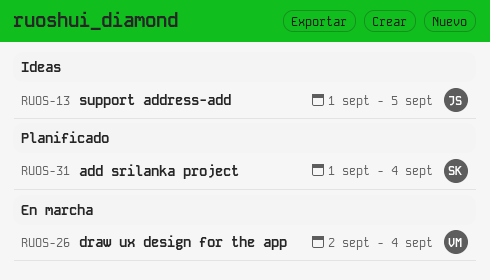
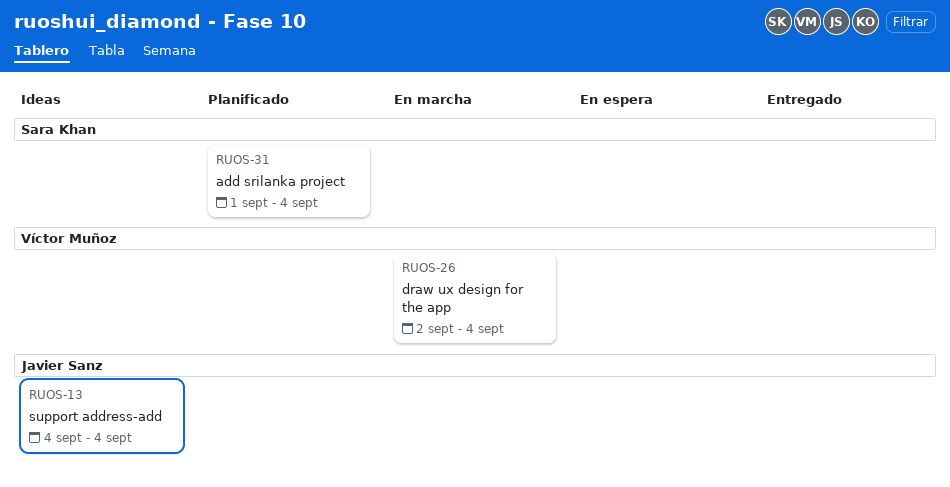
RUOS-13, start: Sep 1 -> Sep 4
RUOS-13, due: Sep 5 -> Sep 4

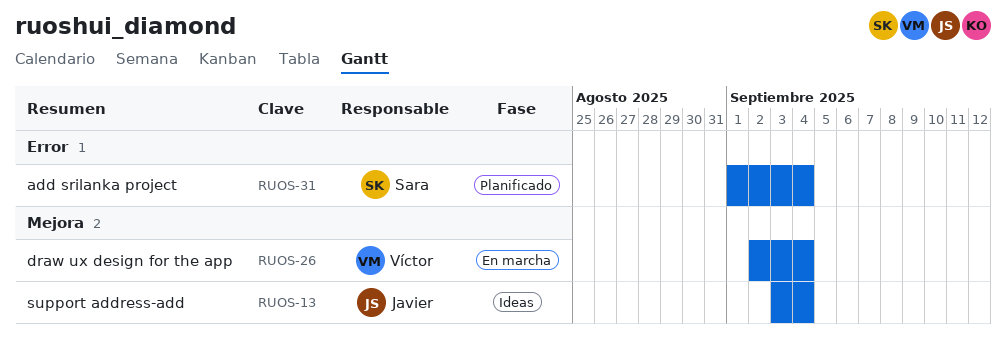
RUOS-13, start: Sep 4 -> Sep 3

